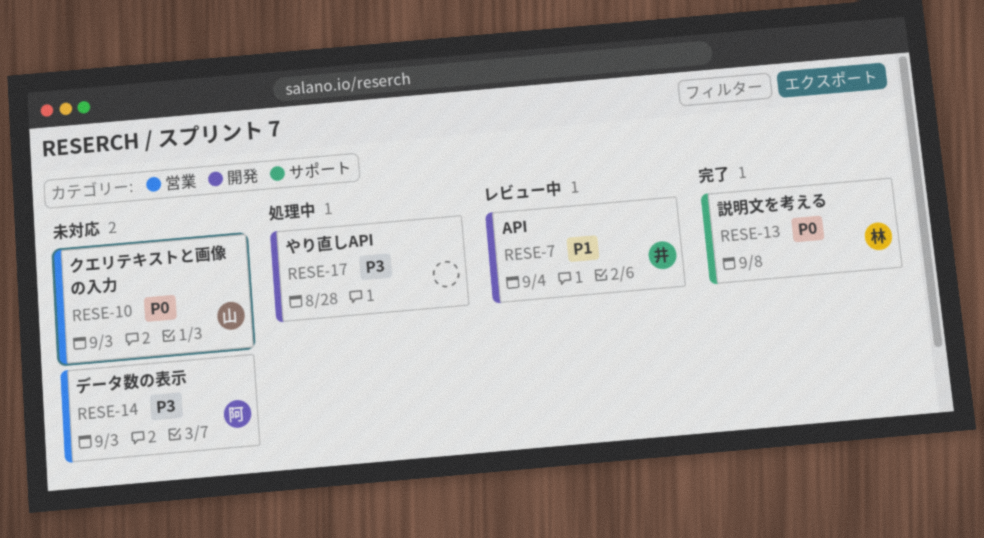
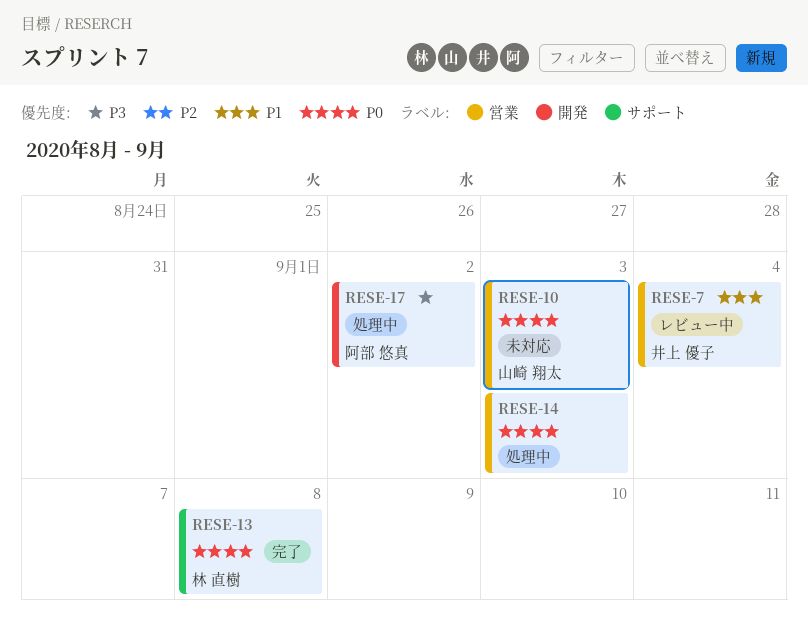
RESE-7, label: 開発 -> 営業
RESE-14, status: 未対応 -> 処理中
RESE-14, owner: 阿部 悠真 -> none
RESE-14, priority: P3 -> P0
RESE-17, owner: none -> 阿部 悠真
RESE-17, due: Aug 28 -> Sep 2

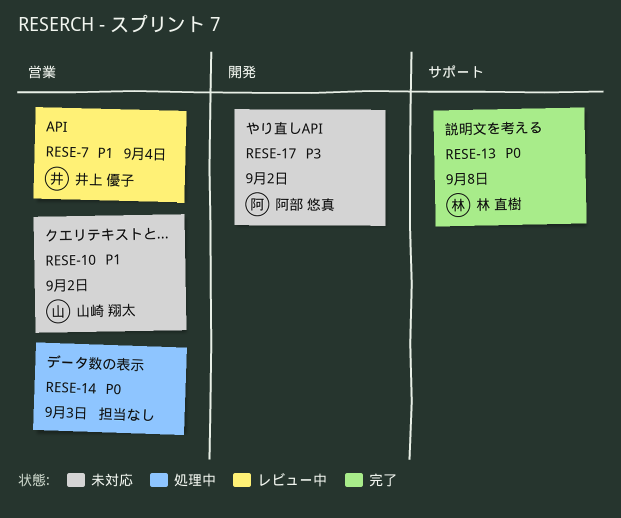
RESE-10, priority: P0 -> P1
RESE-10, due: Sep 3 -> Sep 2
RESE-17, status: 処理中 -> 未対応

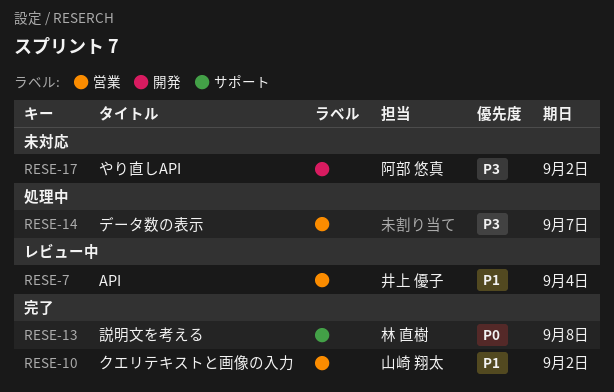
RESE-10, status: 未対応 -> 完了
RESE-14, priority: P0 -> P3
RESE-14, due: Sep 3 -> Sep 7

